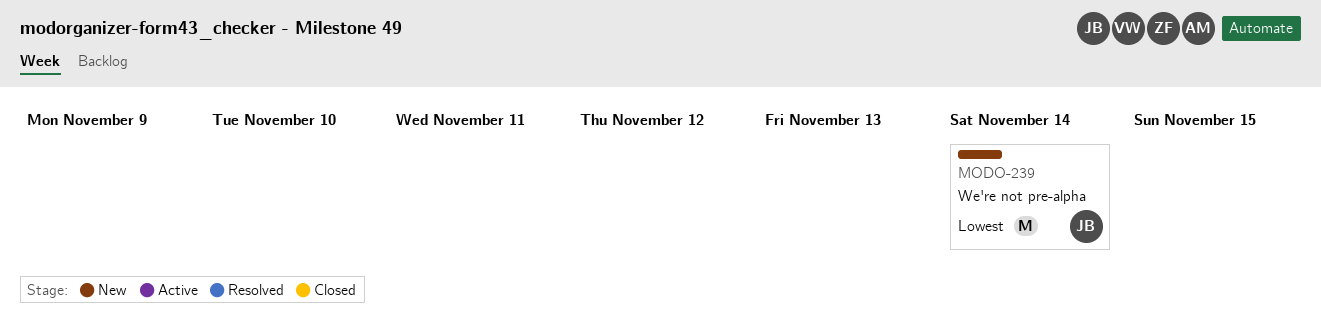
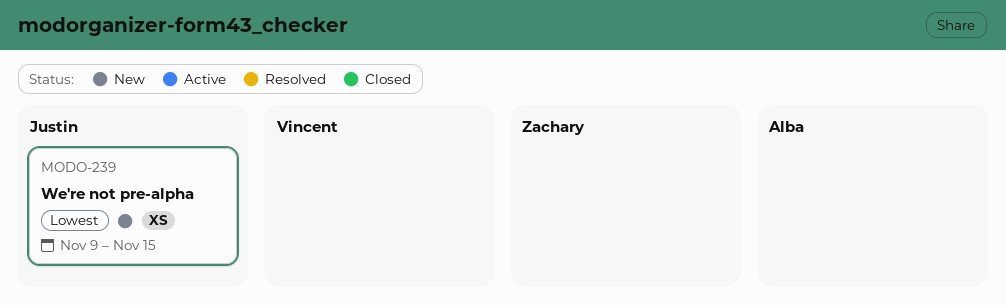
MODO-239, estimate: M -> XS
MODO-239, due: Nov 14 -> Nov 15

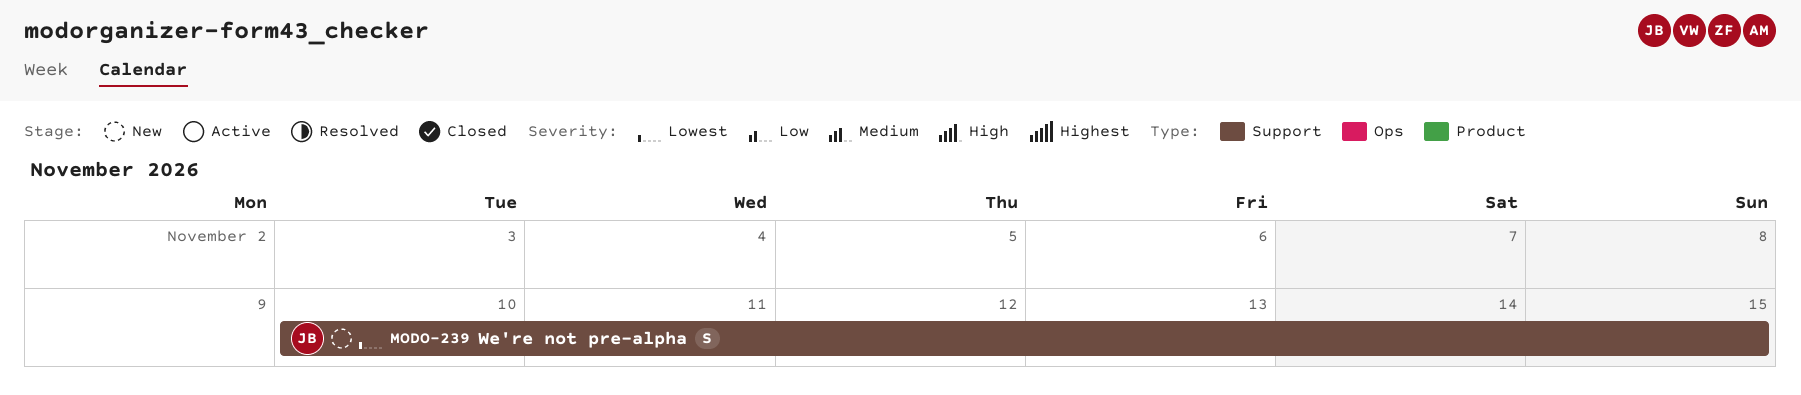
MODO-239, estimate: XS -> S
MODO-239, start: Nov 9 -> Nov 10

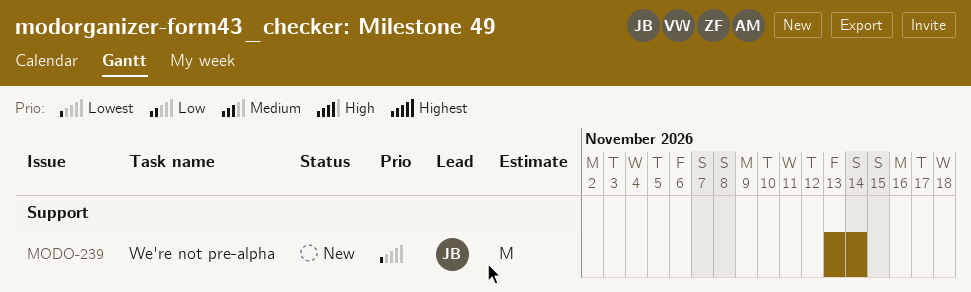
MODO-239, estimate: S -> M
MODO-239, start: Nov 10 -> Nov 13
MODO-239, due: Nov 15 -> Nov 14

